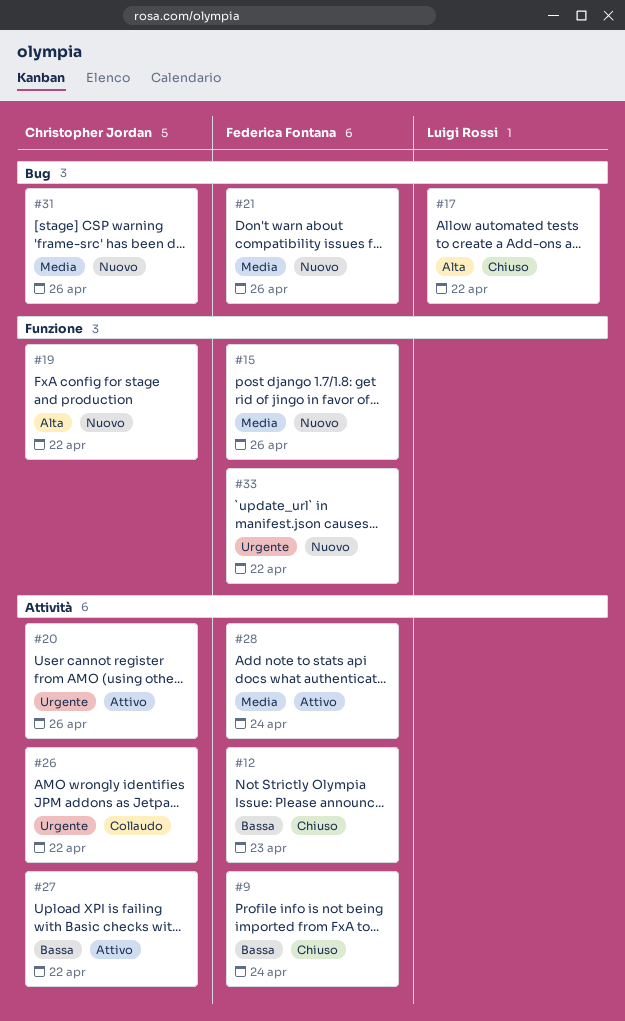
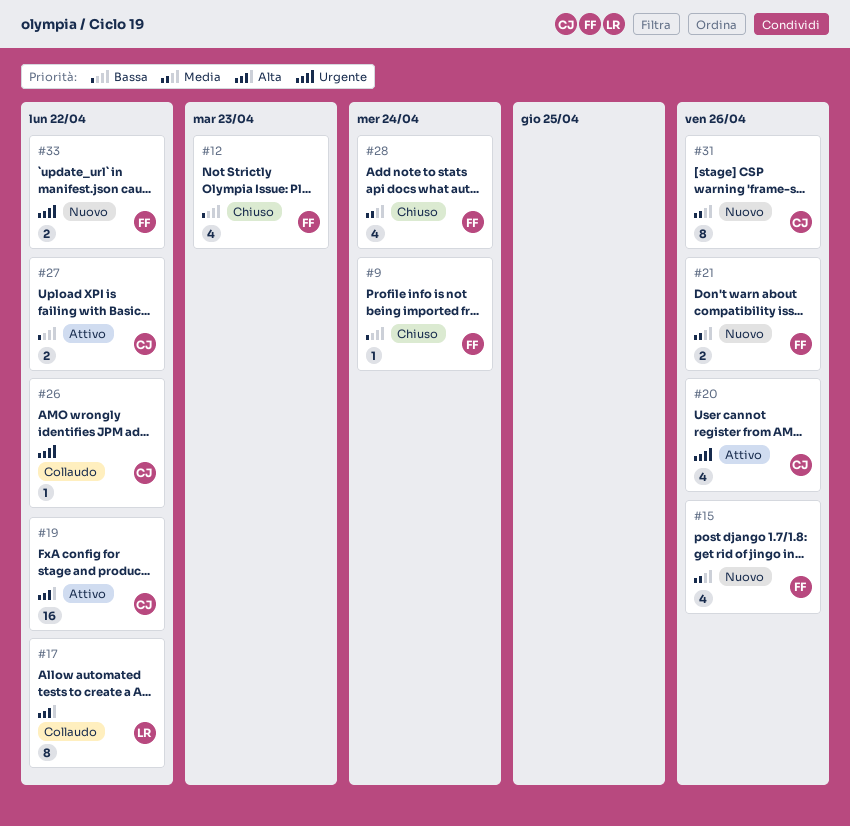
#17, status: Chiuso -> Collaudo
#19, status: Nuovo -> Attivo
#28, status: Attivo -> Chiuso

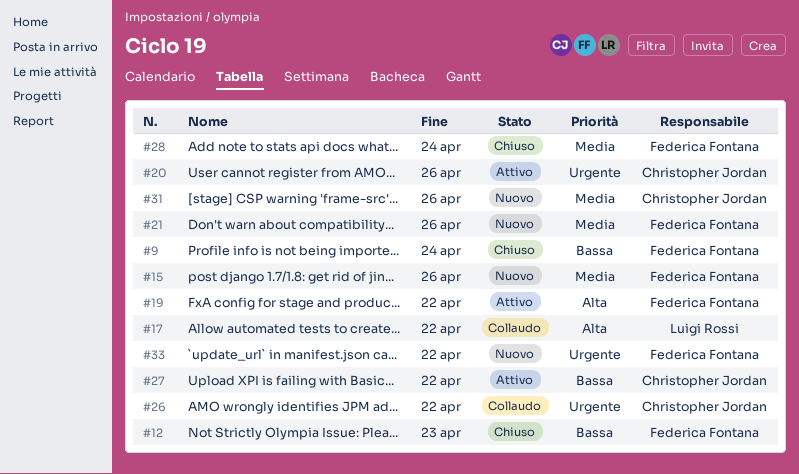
#19, owner: Christopher Jordan -> Federica Fontana

